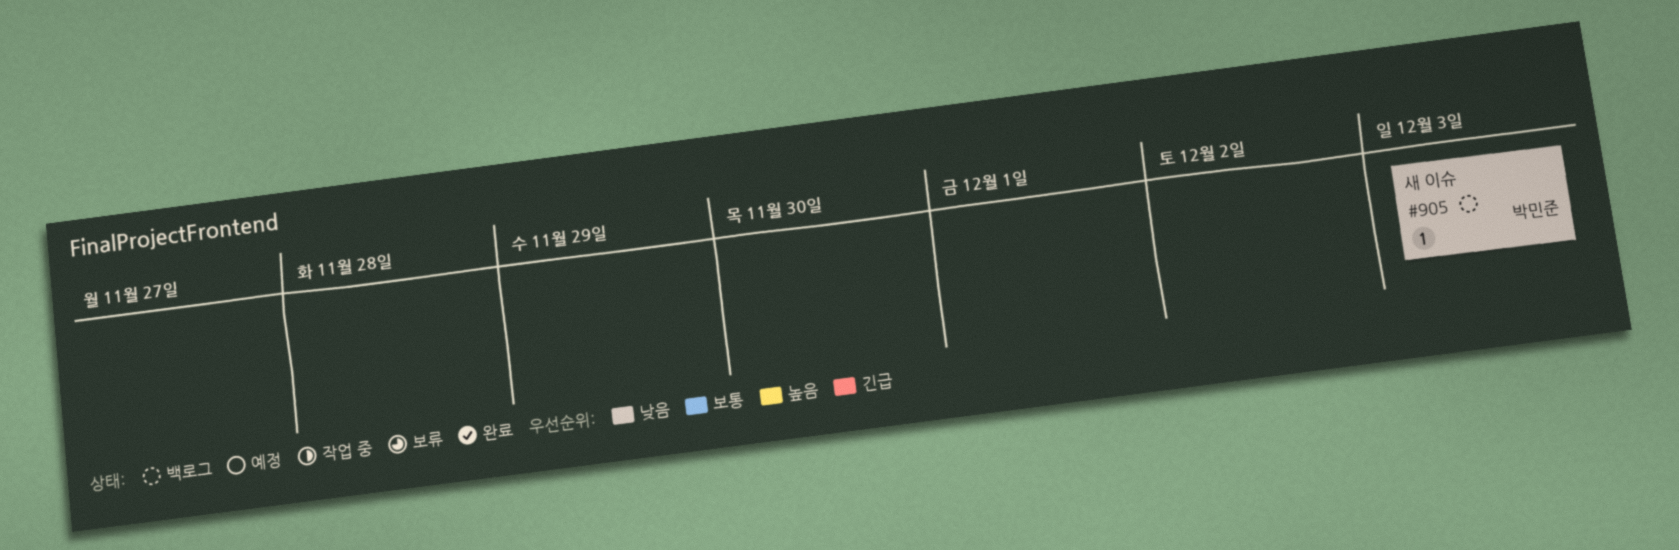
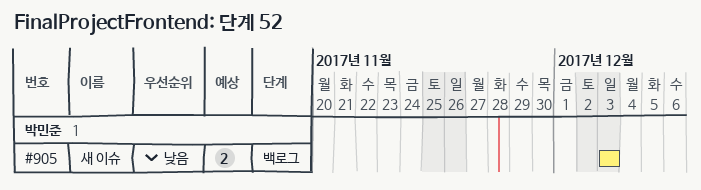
#905, estimate: 1 -> 2

